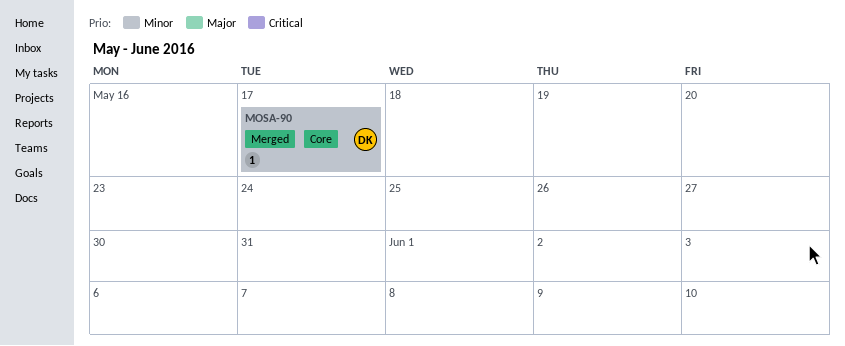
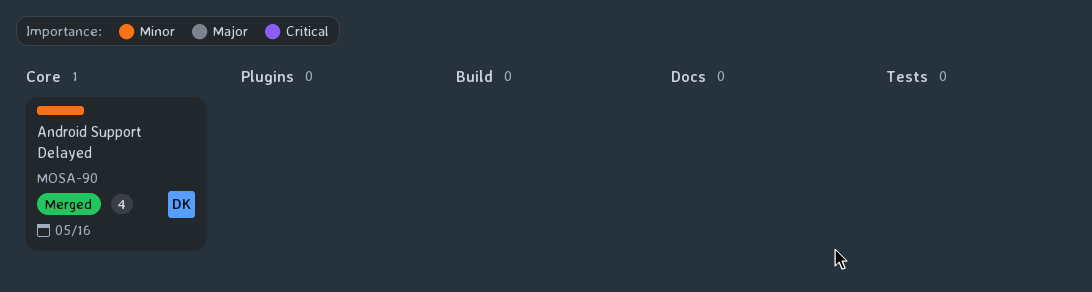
MOSA-90, estimate: 1 -> 4
MOSA-90, due: May 17 -> May 16

